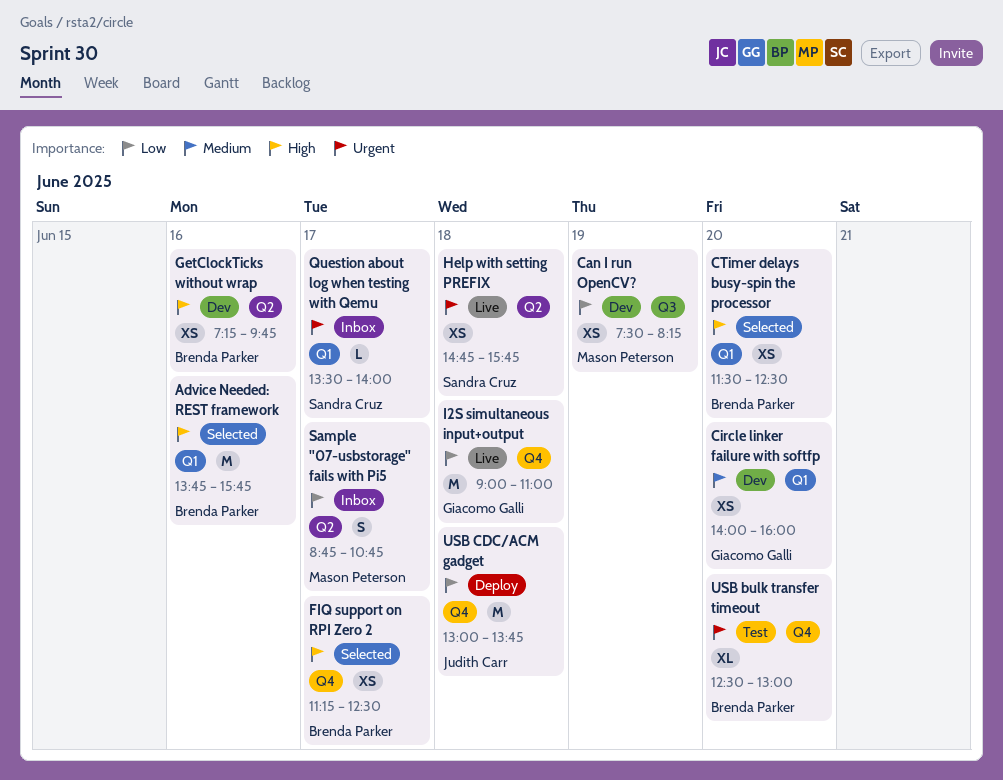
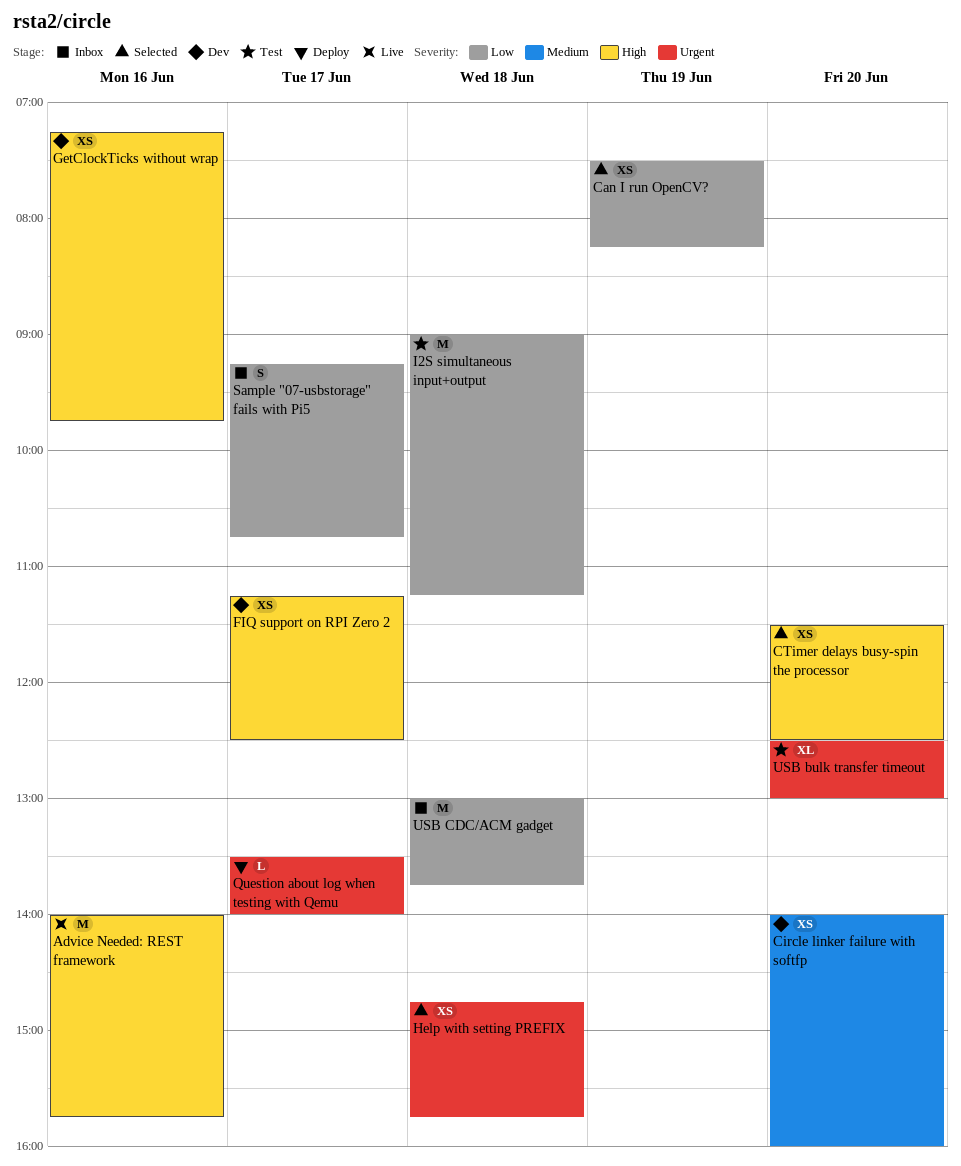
Advice Needed: REST framework, status: Selected -> Live
Advice Needed: REST framework, begins: 13:45 -> 14:00
Can I run OpenCV?, status: Dev -> Selected
FIQ support on RPI Zero 2, status: Selected -> Dev
Help with setting PREFIX, status: Live -> Selected
I2S simultaneous input+output, status: Live -> Test
I2S simultaneous input+output, ends: 11:00 -> 11:15
Question about log when testing with Qemu, status: Inbox -> Deploy
Sample "07-usbstorage" fails with Pi5, begins: 08:45 -> 09:15
USB CDC/ACM gadget, status: Deploy -> Inbox

